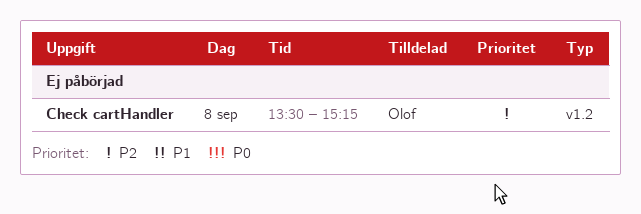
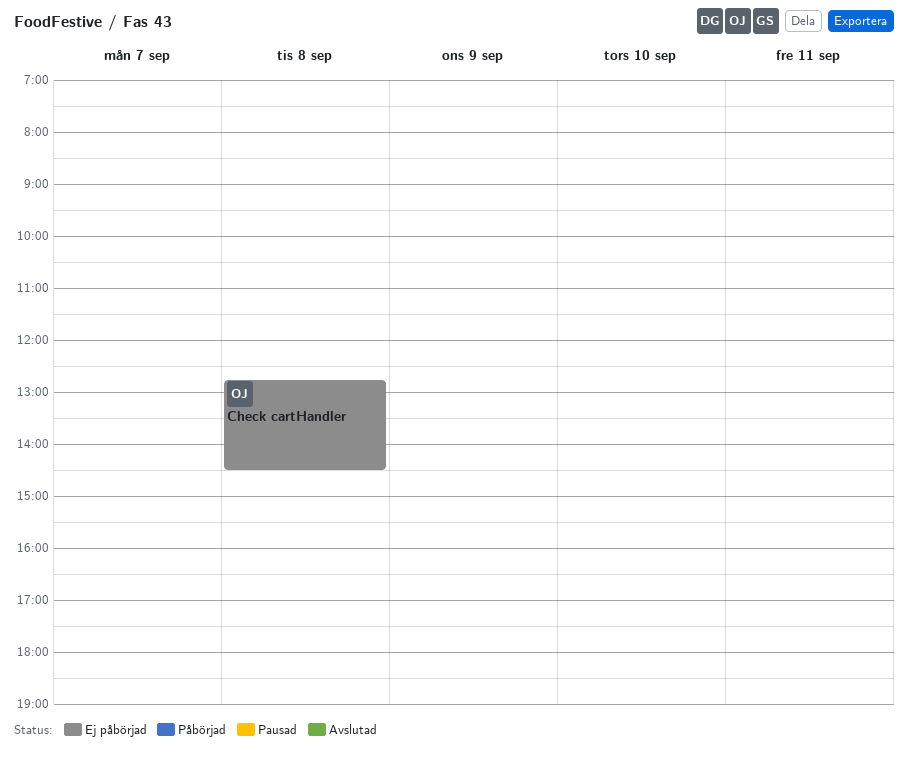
Check cartHandler, begins: 13:30 -> 12:45
Check cartHandler, ends: 15:15 -> 14:30

